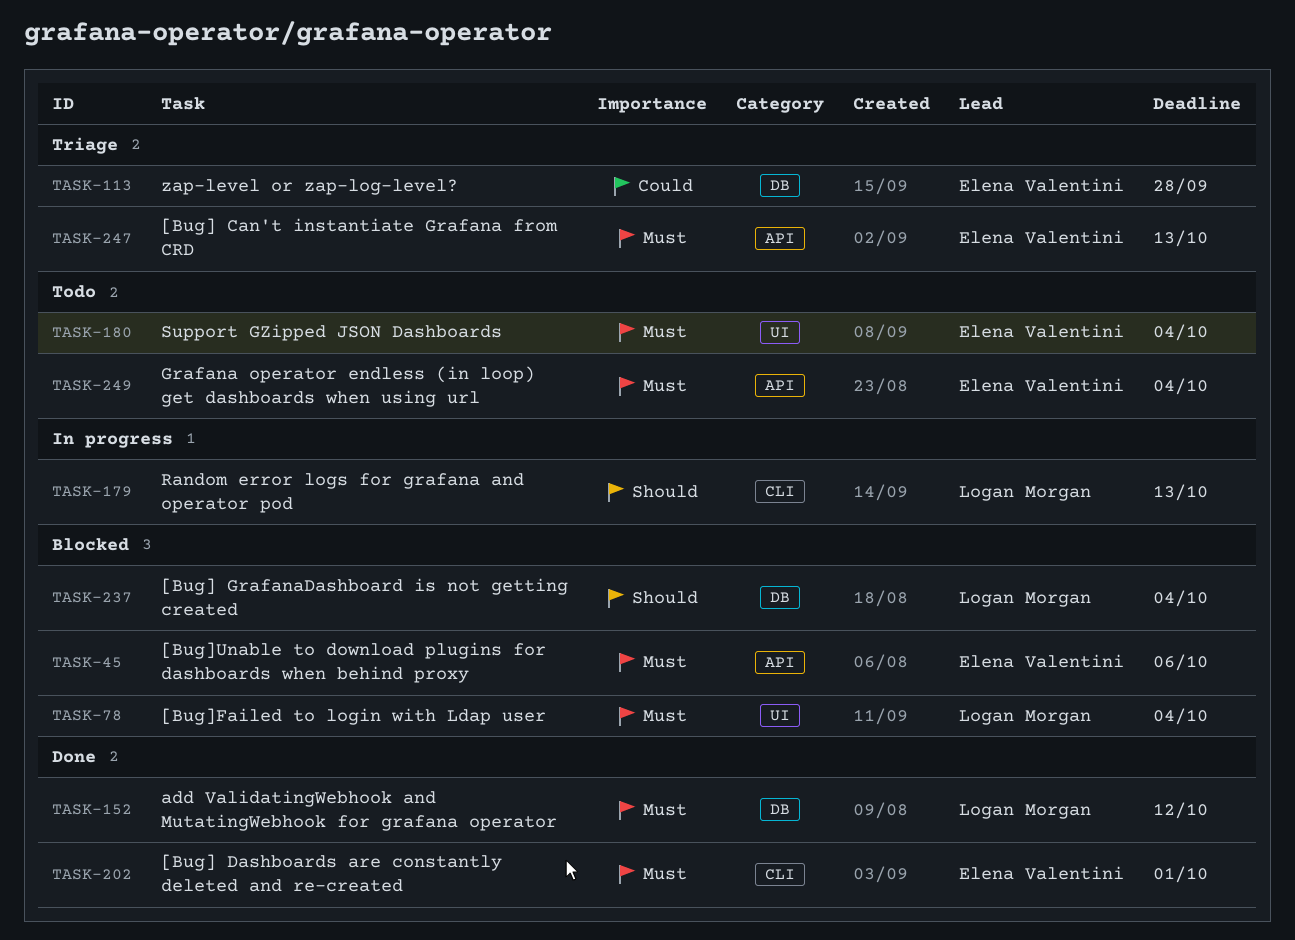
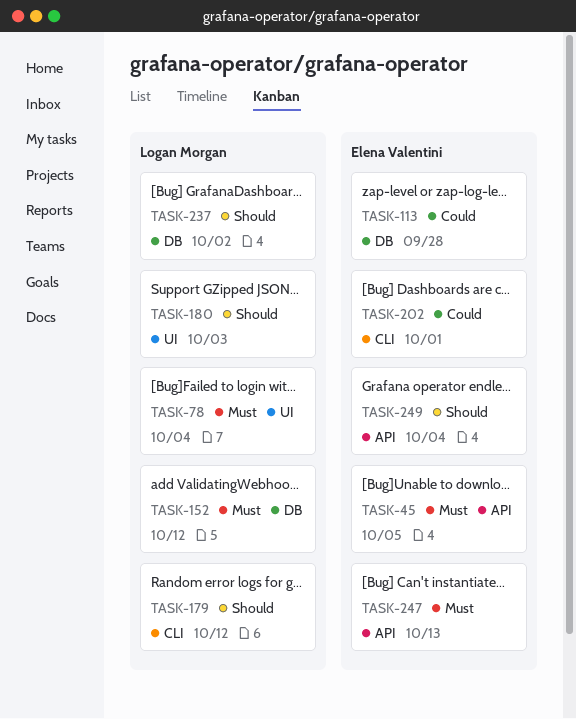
TASK-45, due: Oct 6 -> Oct 5
TASK-179, due: Oct 13 -> Oct 12
TASK-180, owner: Elena Valentini -> Logan Morgan
TASK-180, priority: Must -> Should
TASK-180, due: Oct 4 -> Oct 3
TASK-202, priority: Must -> Could
TASK-237, due: Oct 4 -> Oct 2
TASK-249, priority: Must -> Should

